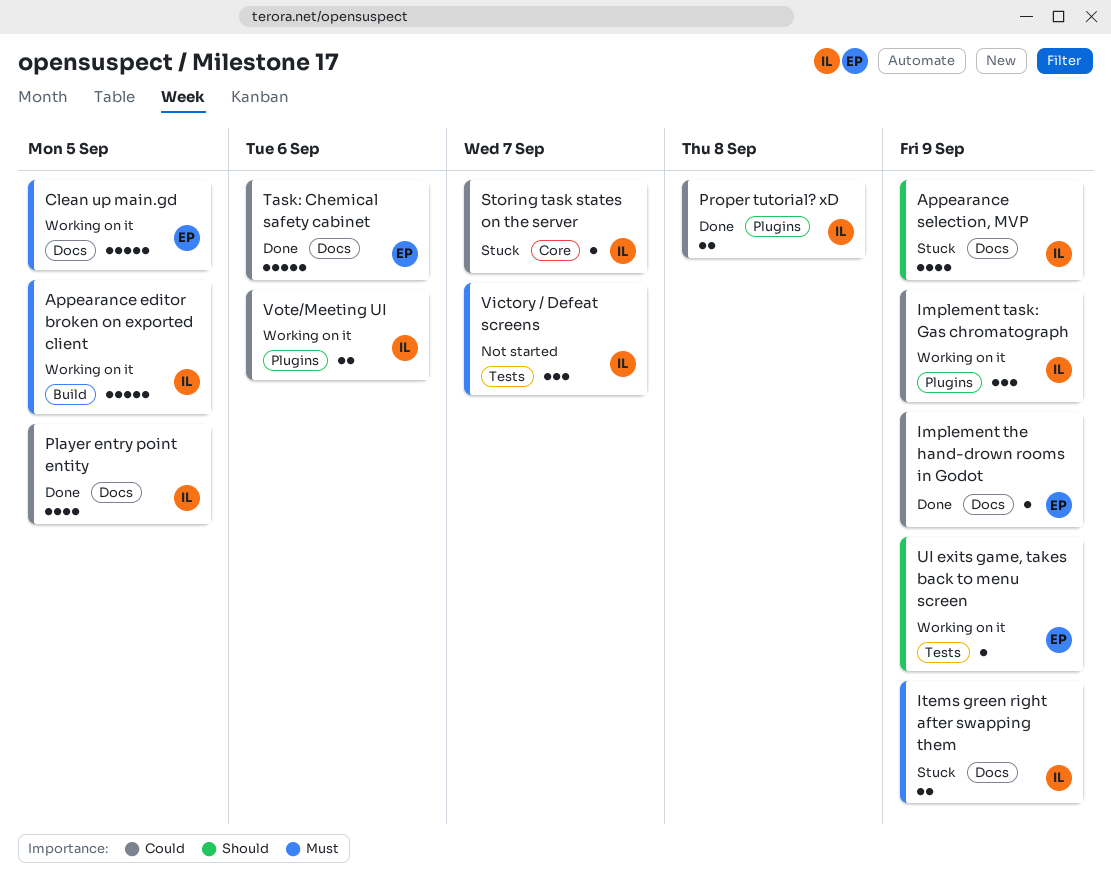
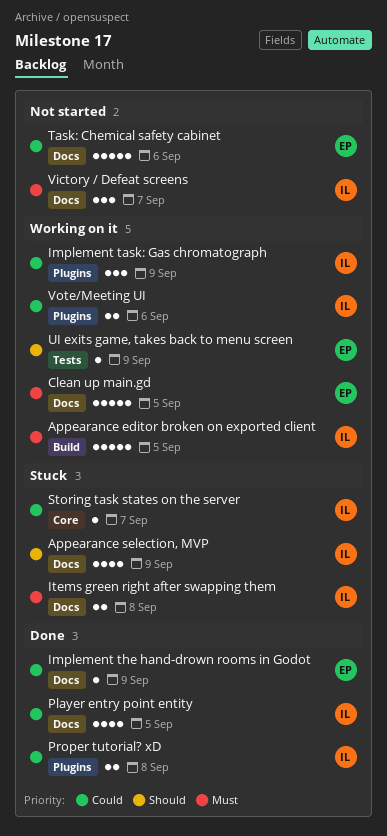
Items green right after swapping them, due: Sep 9 -> Sep 8
Task: Chemical safety cabinet, status: Done -> Not started
Victory / Defeat screens, label: Tests -> Docs

